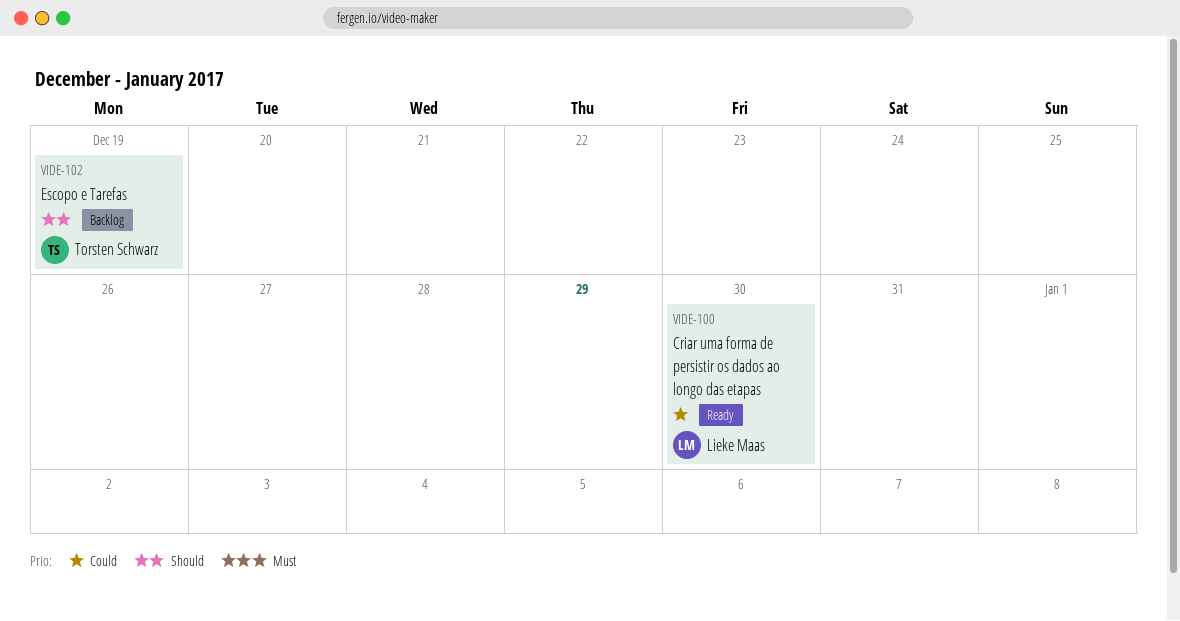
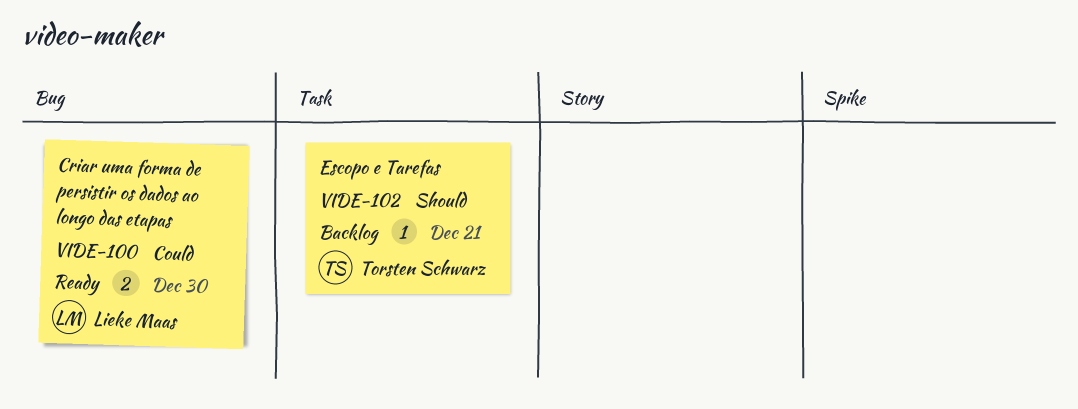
VIDE-102, due: Dec 19 -> Dec 21

